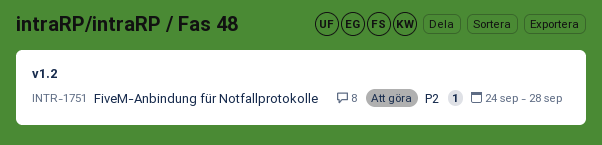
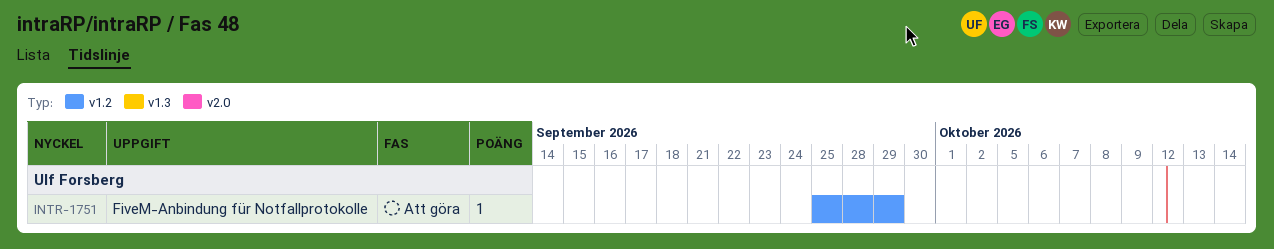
INTR-1751, start: Sep 24 -> Sep 25
INTR-1751, due: Sep 28 -> Sep 29

